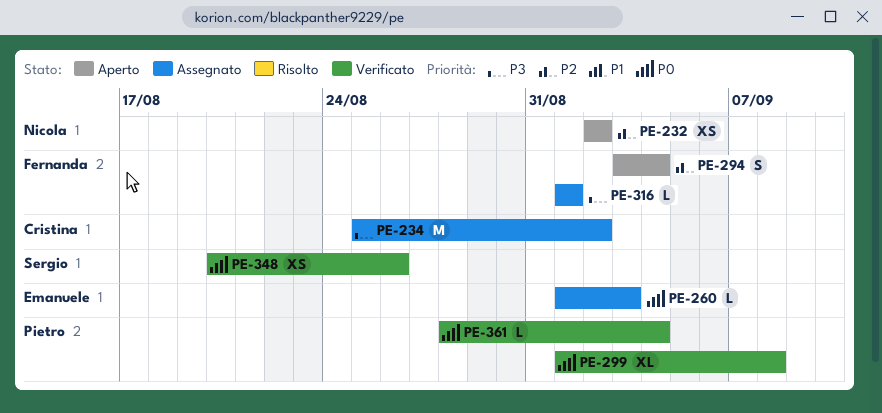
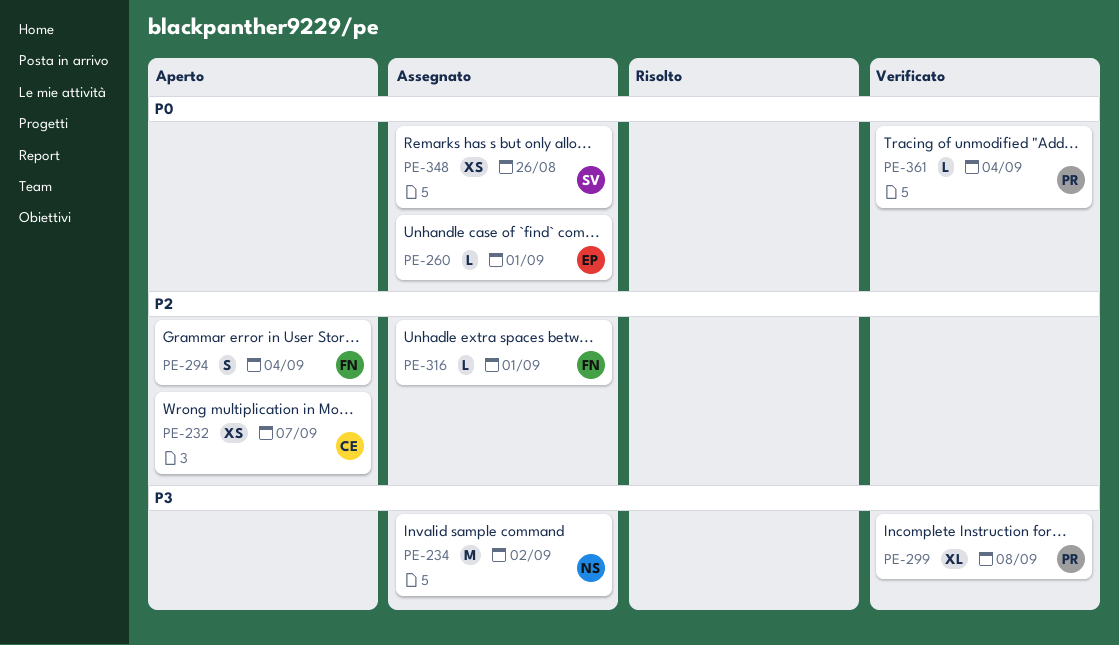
PE-232, owner: Nicola -> Cristina
PE-232, due: Sep 2 -> Sep 7
PE-234, owner: Cristina -> Nicola
PE-260, due: Sep 3 -> Sep 1
PE-299, priority: P0 -> P3
PE-316, priority: P3 -> P2
PE-348, status: Verificato -> Assegnato

